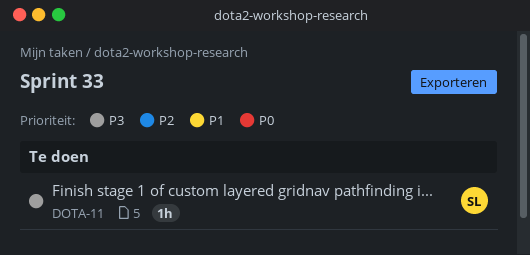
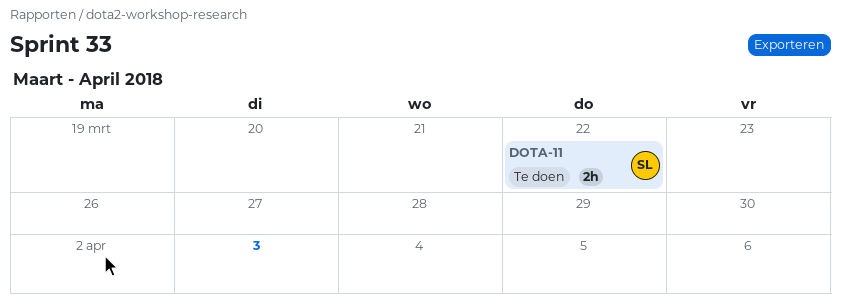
DOTA-11, estimate: 1h -> 2h

